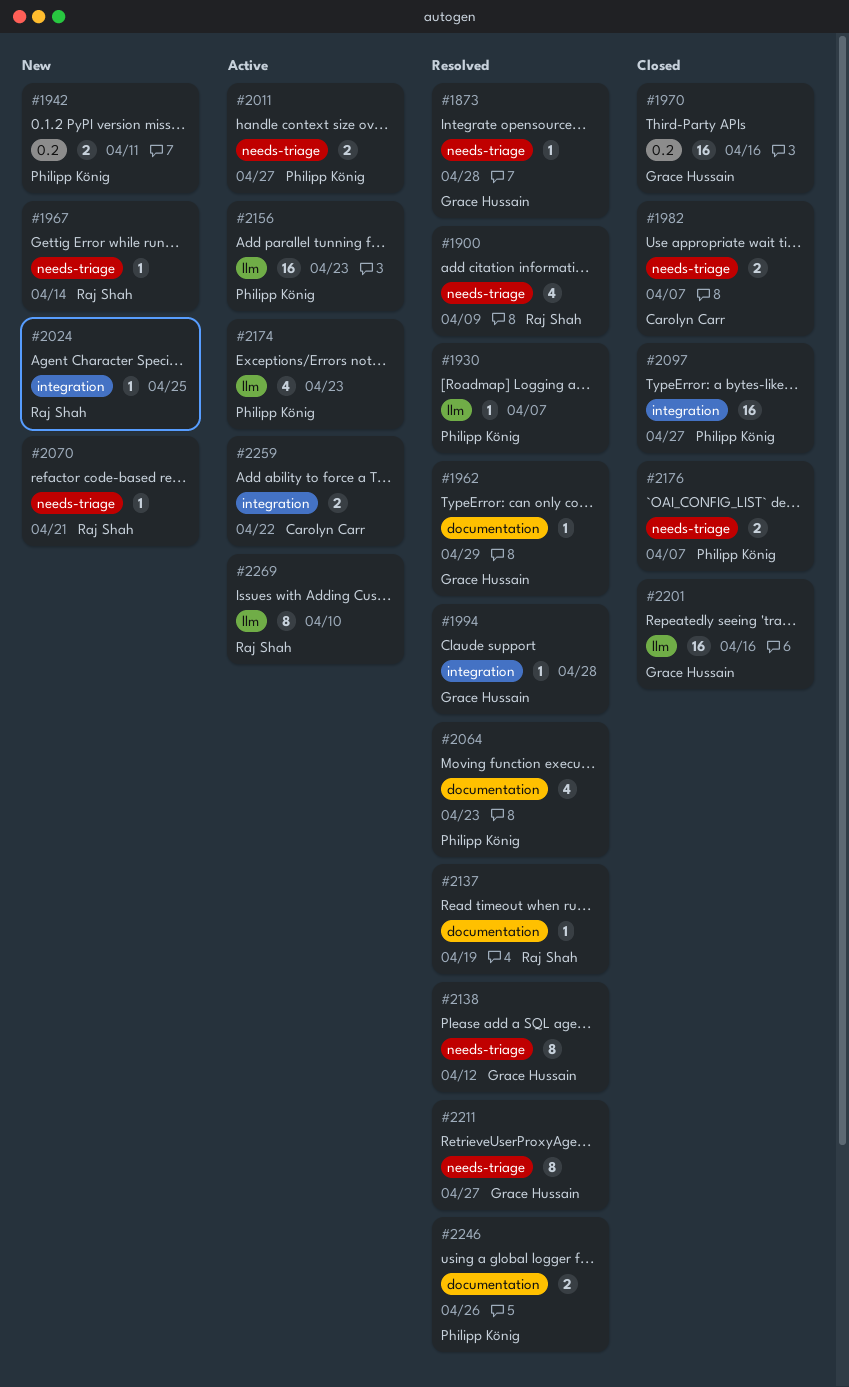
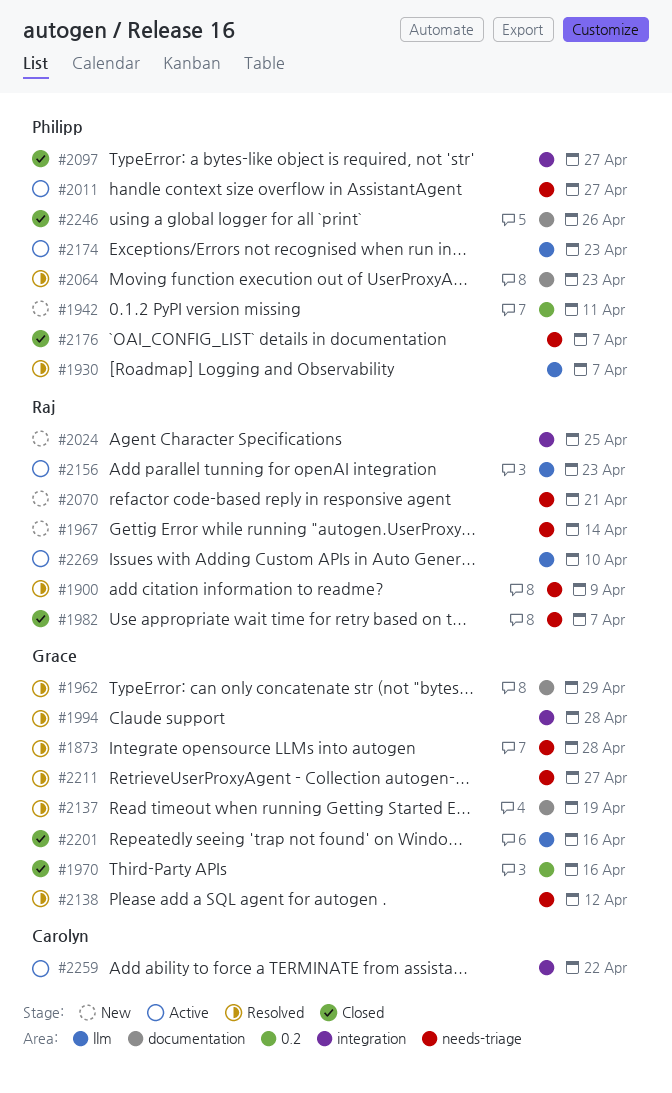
#1982, owner: Carolyn Carr -> Raj Shah
#2137, owner: Raj Shah -> Grace Hussain
#2156, owner: Philipp König -> Raj Shah
#2246, status: Resolved -> Closed

